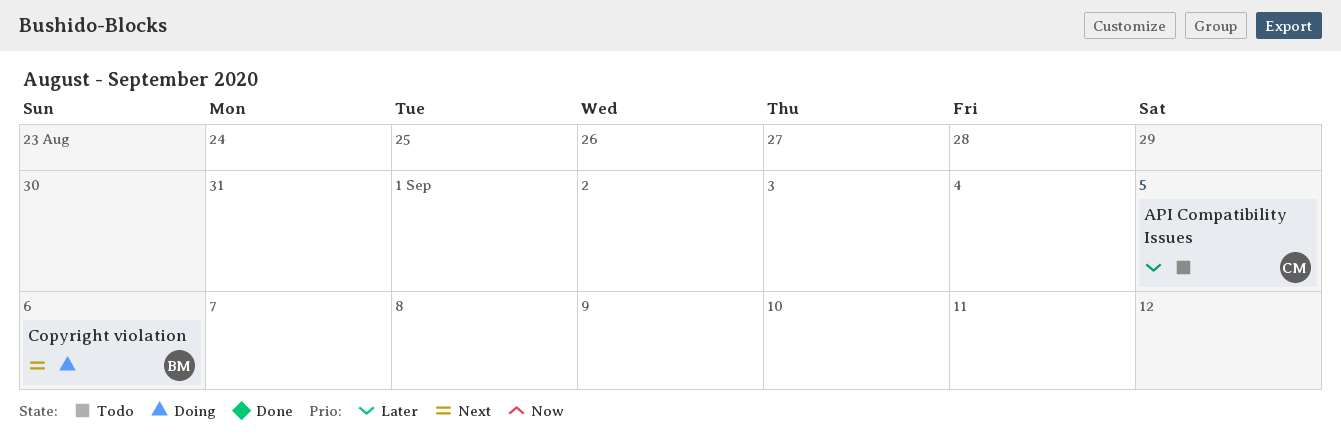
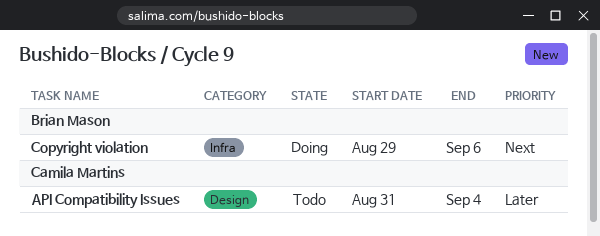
API Compatibility Issues, due: Sep 5 -> Sep 4

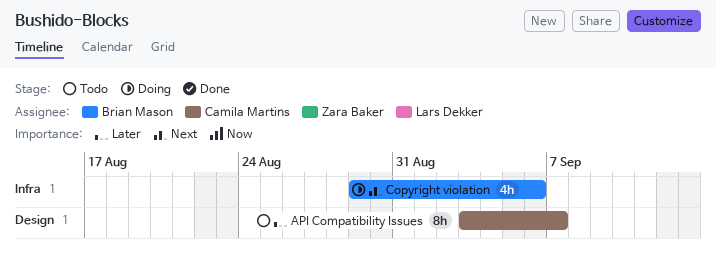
API Compatibility Issues, start: Aug 31 -> Sep 3
API Compatibility Issues, due: Sep 4 -> Sep 7

